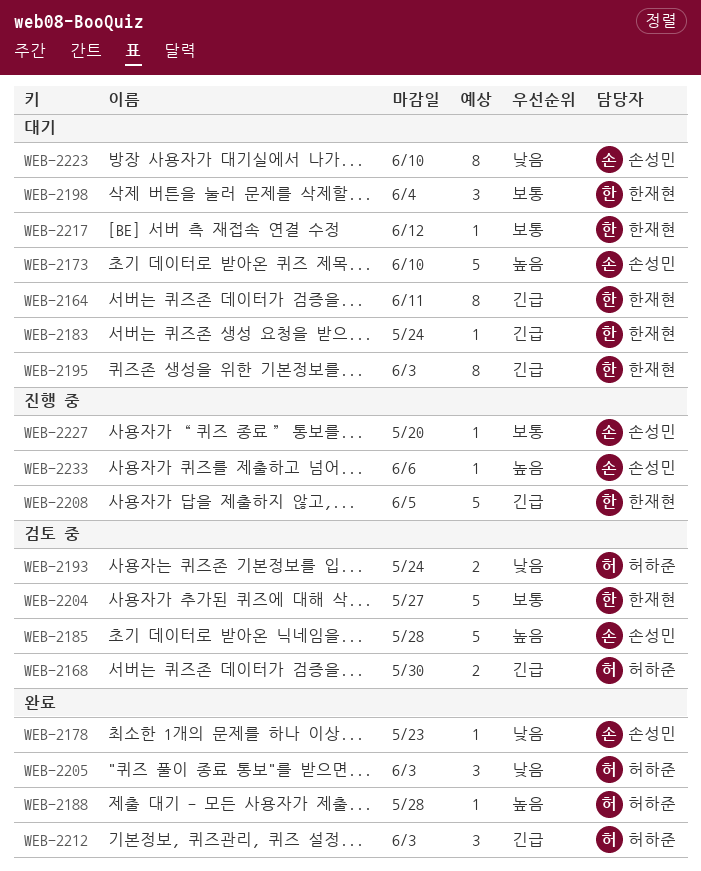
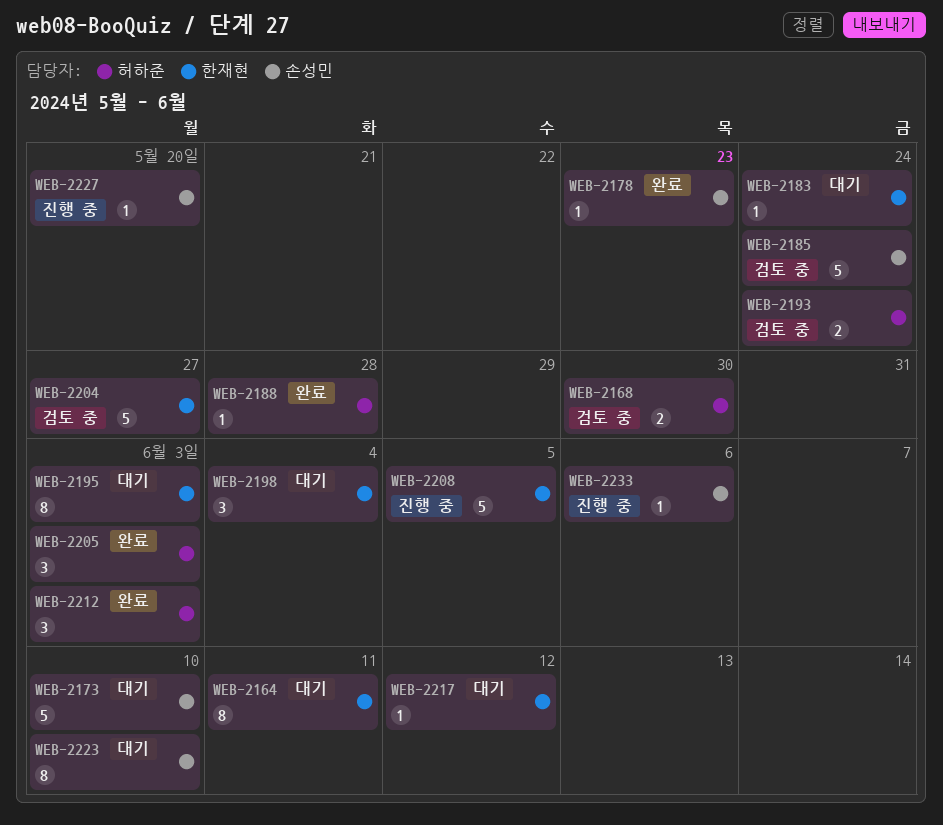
WEB-2185, due: May 28 -> May 24

